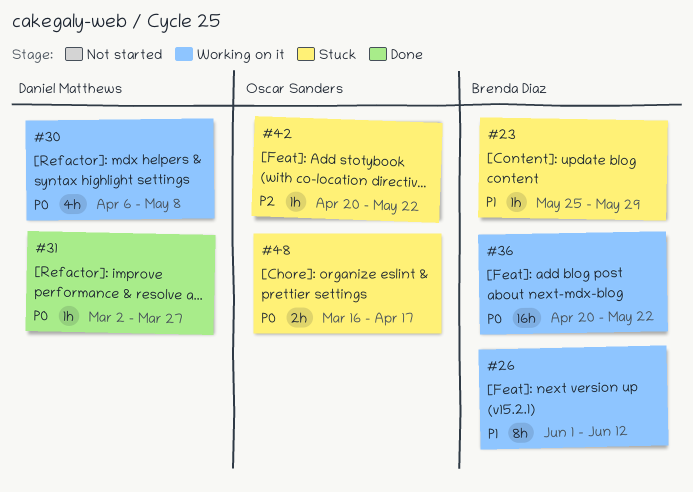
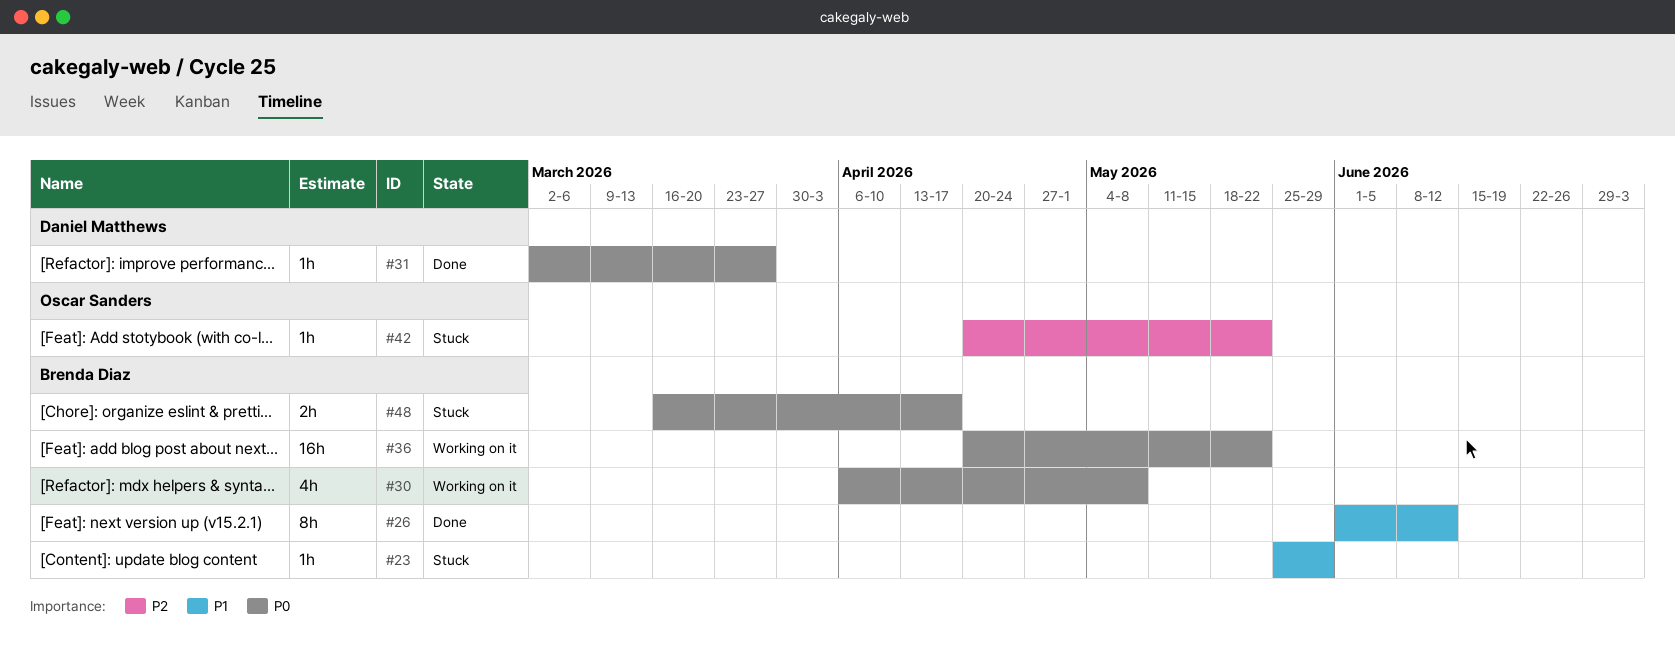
#26, status: Working on it -> Done
#30, owner: Daniel Matthews -> Brenda Diaz
#48, owner: Oscar Sanders -> Brenda Diaz

